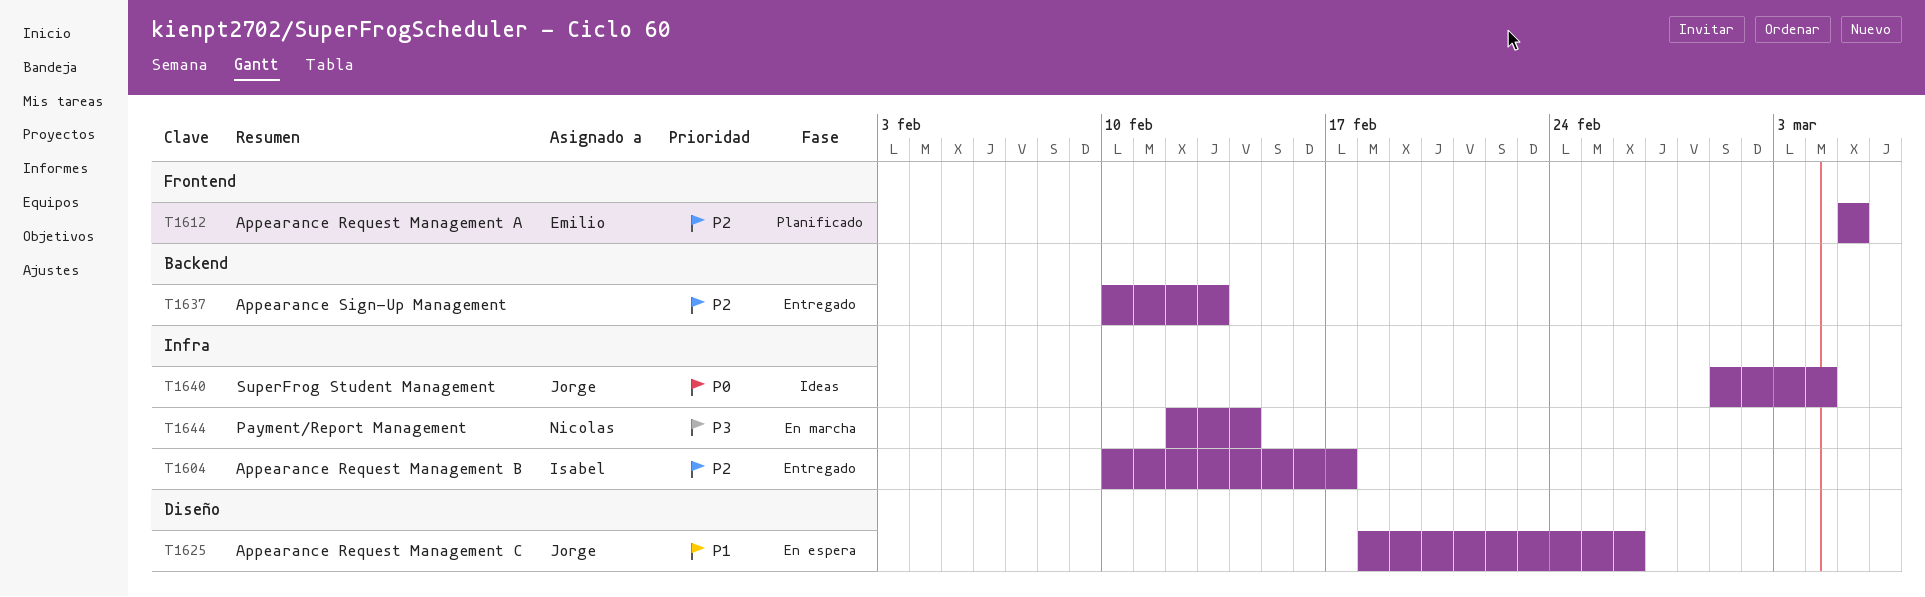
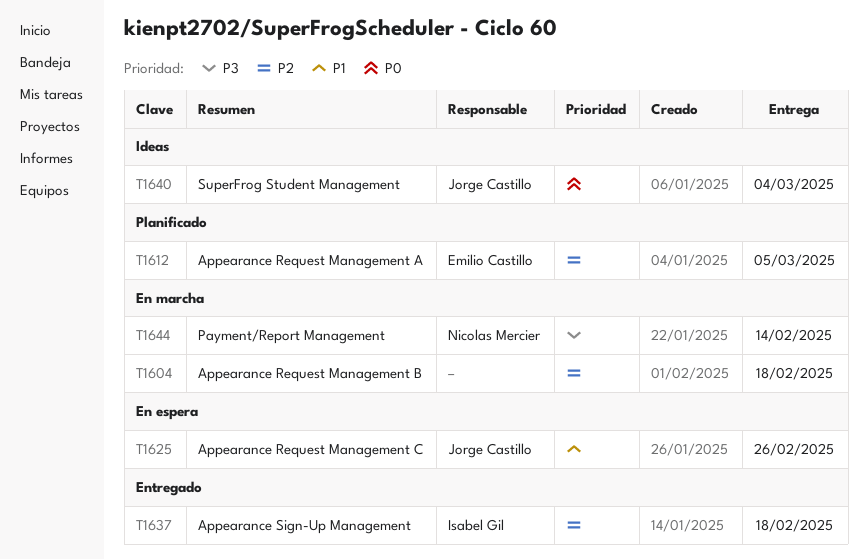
T1604, status: Entregado -> En marcha
T1604, owner: Isabel Gil -> none
T1604, due: Feb 17 -> Feb 18
T1637, owner: none -> Isabel Gil
T1637, due: Feb 13 -> Feb 18

